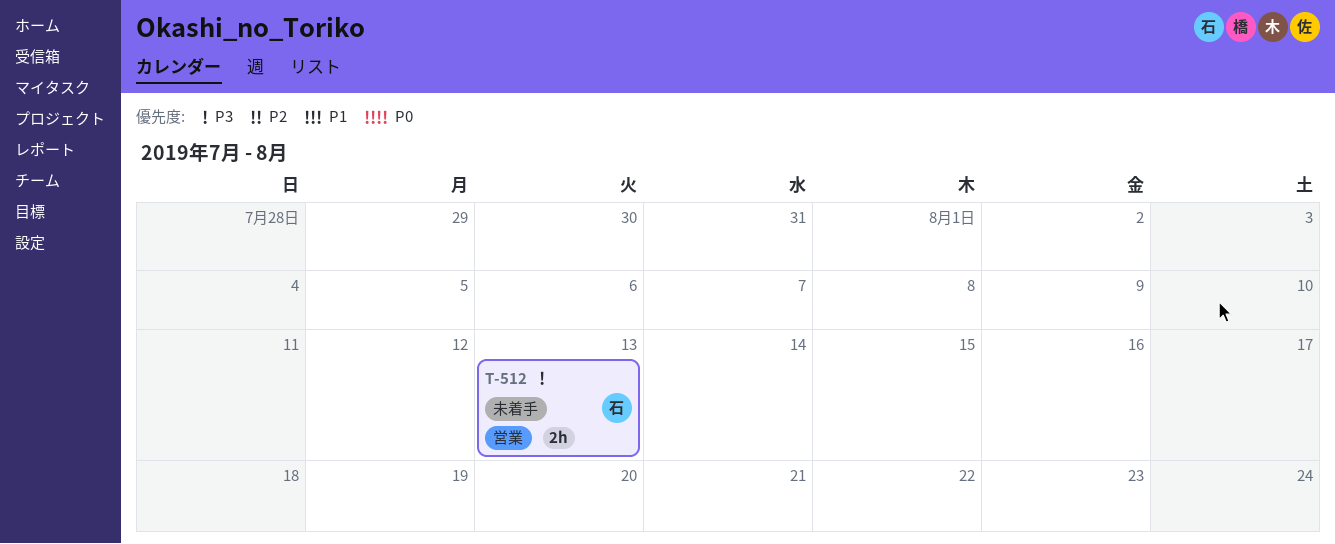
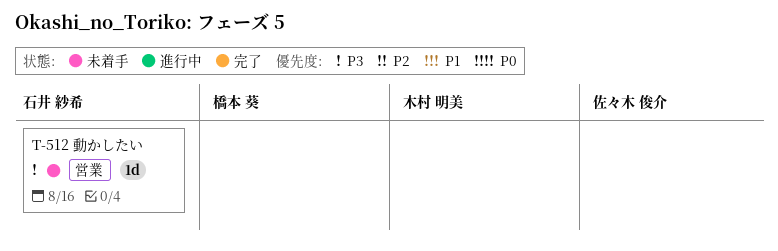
T-512, estimate: 2h -> 1d
T-512, due: Aug 13 -> Aug 16

